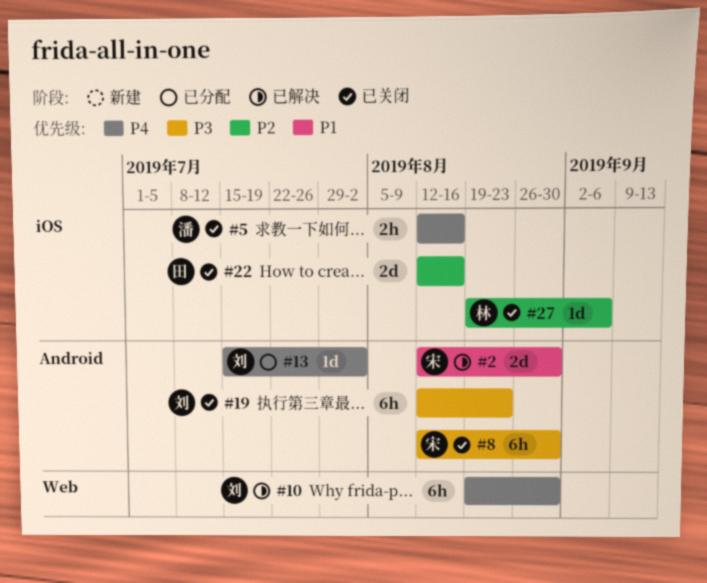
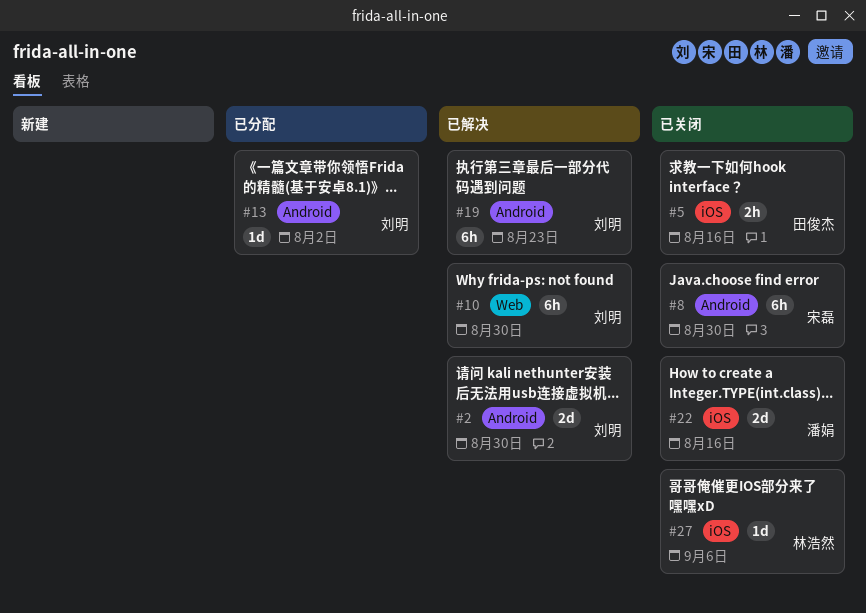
#2, owner: 宋磊 -> 刘明
#5, owner: 潘娟 -> 田俊杰
#19, status: 已关闭 -> 已解决
#22, owner: 田俊杰 -> 潘娟

